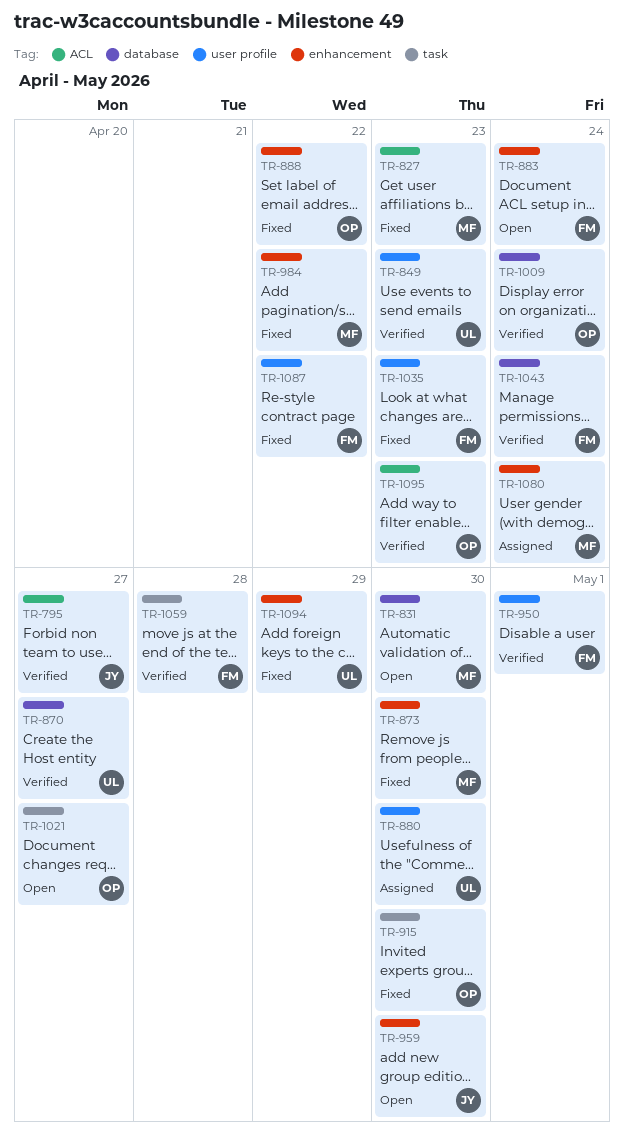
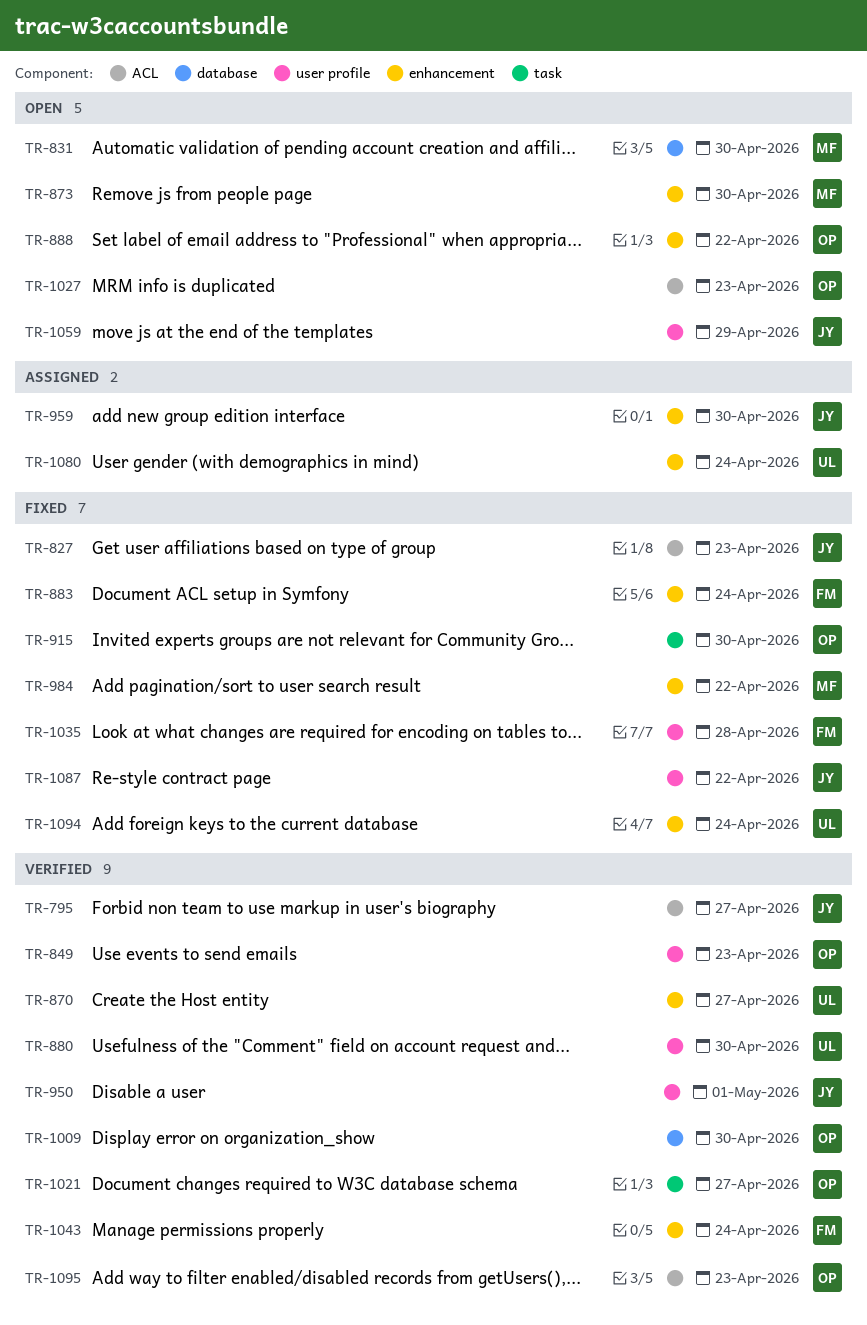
TR-827, owner: MF -> JY
TR-849, owner: UL -> OP
TR-870, label: database -> enhancement
TR-873, status: Fixed -> Open
TR-880, status: Assigned -> Verified
TR-883, status: Open -> Fixed
TR-888, status: Fixed -> Open
TR-950, owner: FM -> JY
TR-959, status: Open -> Assigned
TR-1009, due: Apr 24 -> Apr 30
TR-1021, status: Open -> Verified
TR-1027: none -> present
TR-1035, due: Apr 23 -> Apr 28
TR-1043, label: database -> enhancement
TR-1059, status: Verified -> Open
TR-1059, owner: FM -> JY
TR-1059, label: task -> user profile
TR-1059, due: Apr 28 -> Apr 29
TR-1080, owner: MF -> UL
TR-1087, owner: FM -> JY
TR-1094, due: Apr 29 -> Apr 24

